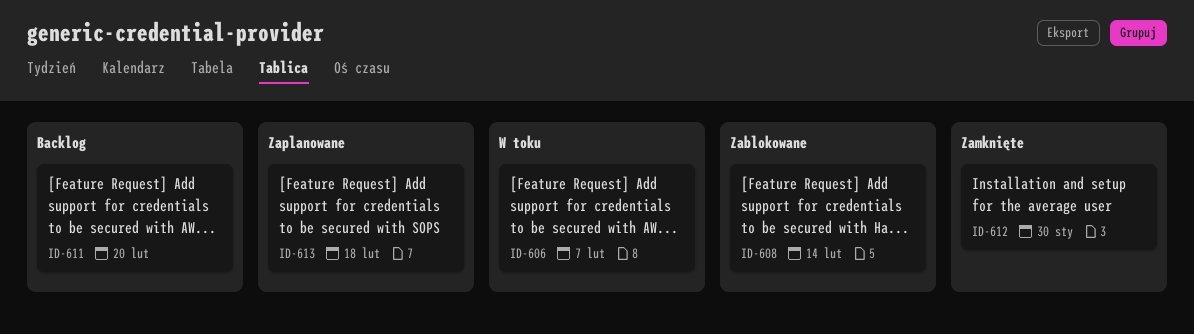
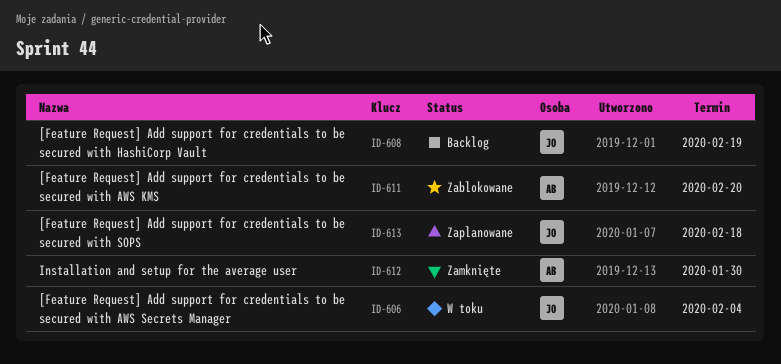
ID-606, due: Feb 7 -> Feb 4
ID-608, status: Zablokowane -> Backlog
ID-608, due: Feb 14 -> Feb 19
ID-611, status: Backlog -> Zablokowane

